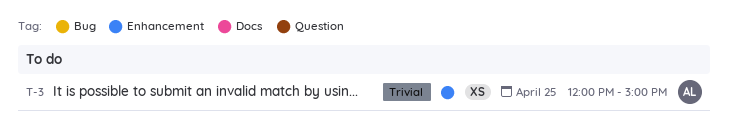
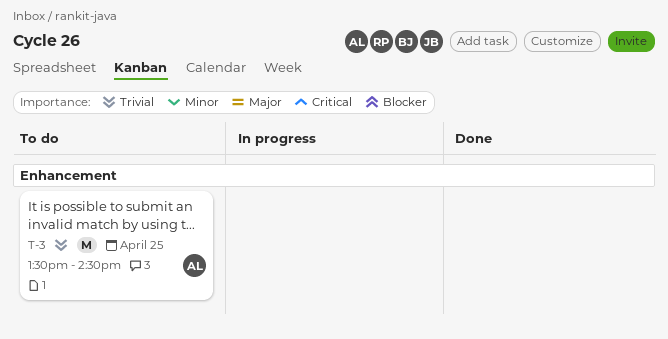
T-3, estimate: XS -> M
T-3, begins: 12:00 -> 13:30
T-3, ends: 15:00 -> 14:30

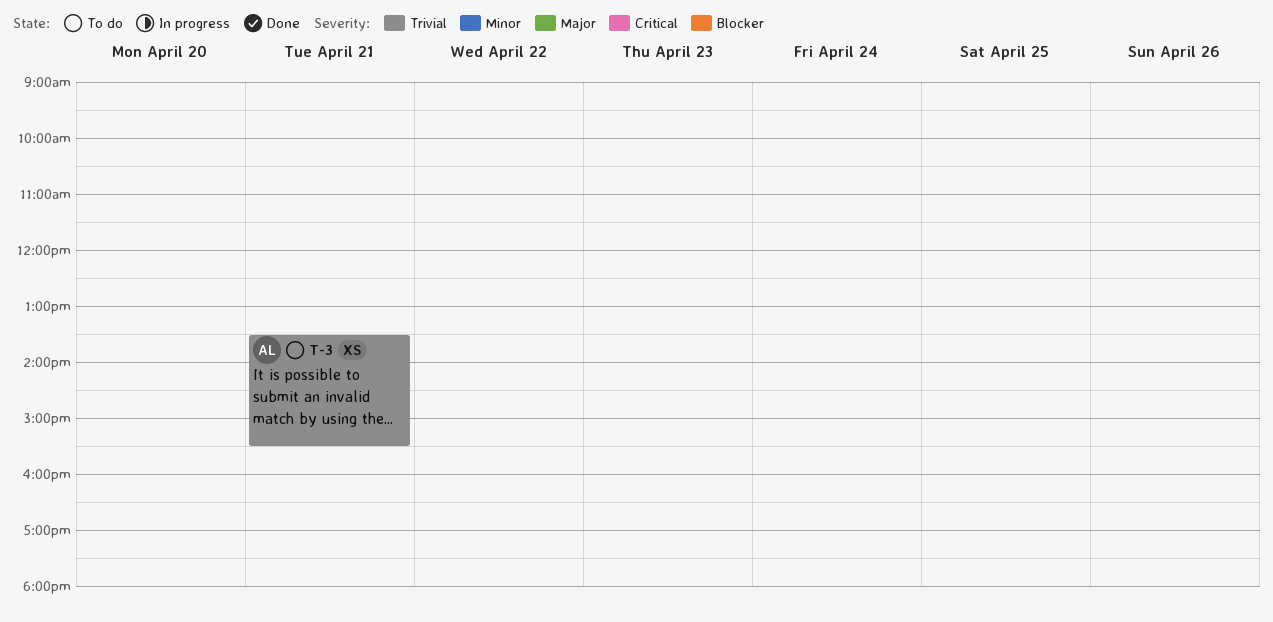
T-3, estimate: M -> XS
T-3, day: Apr 25 -> Apr 21
T-3, ends: 14:30 -> 15:30

